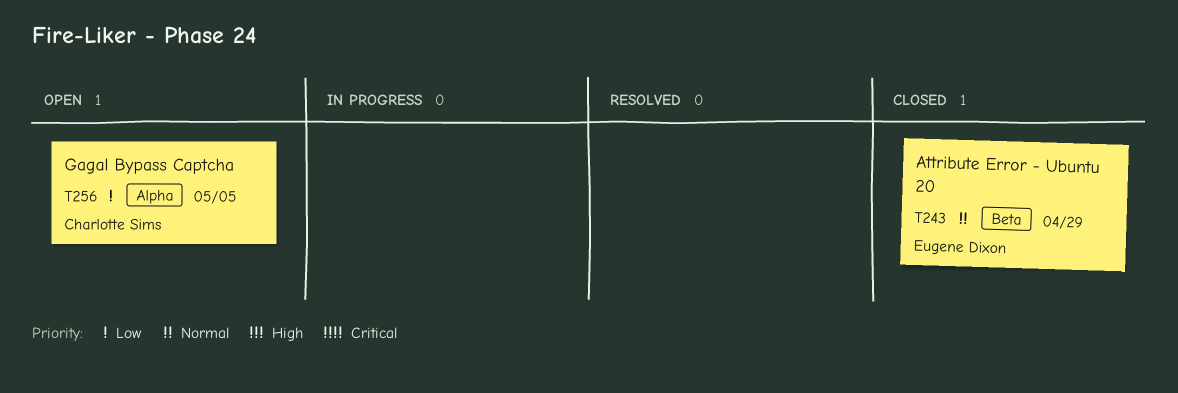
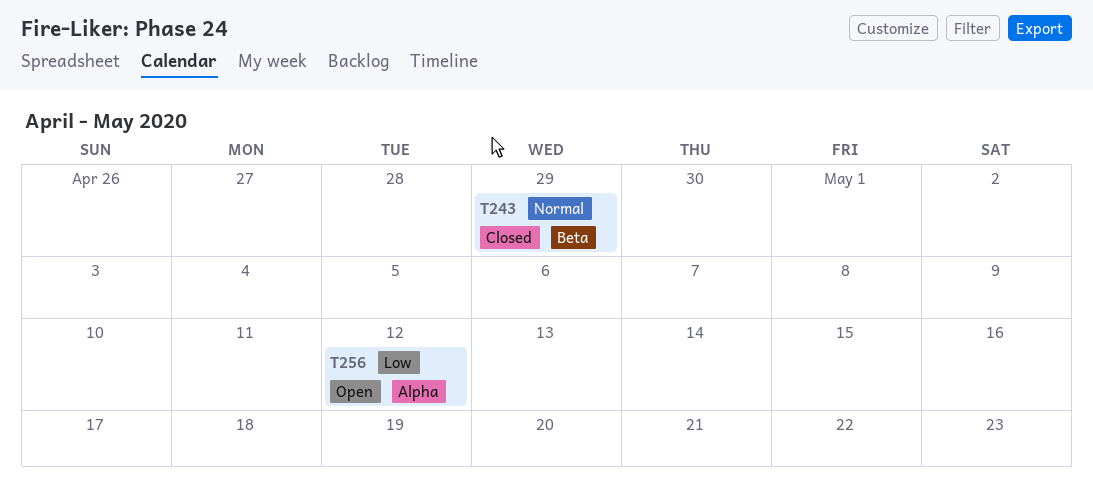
T256, due: May 5 -> May 12

